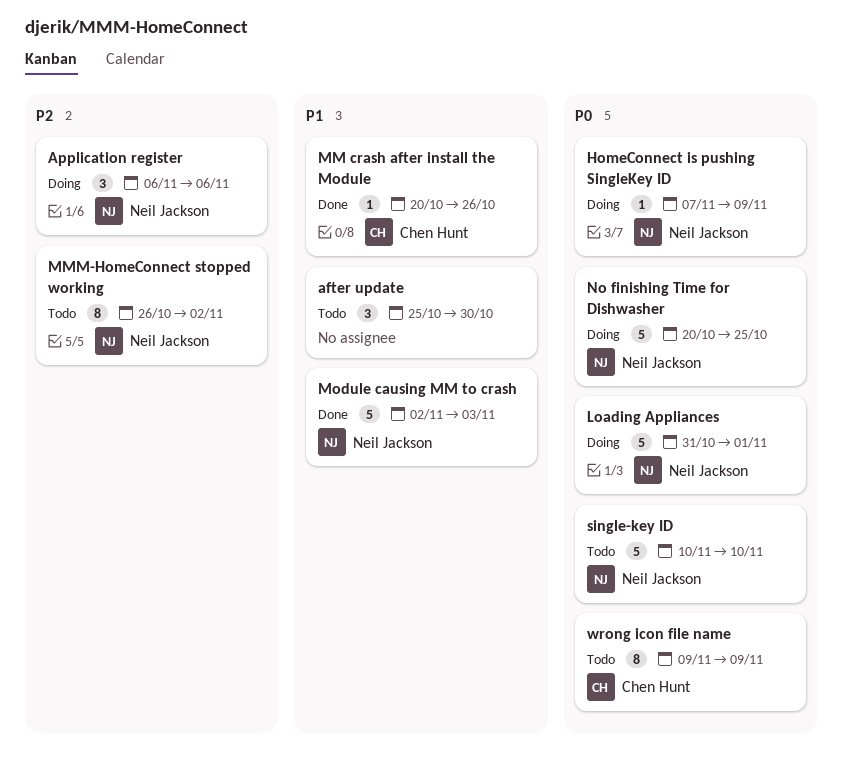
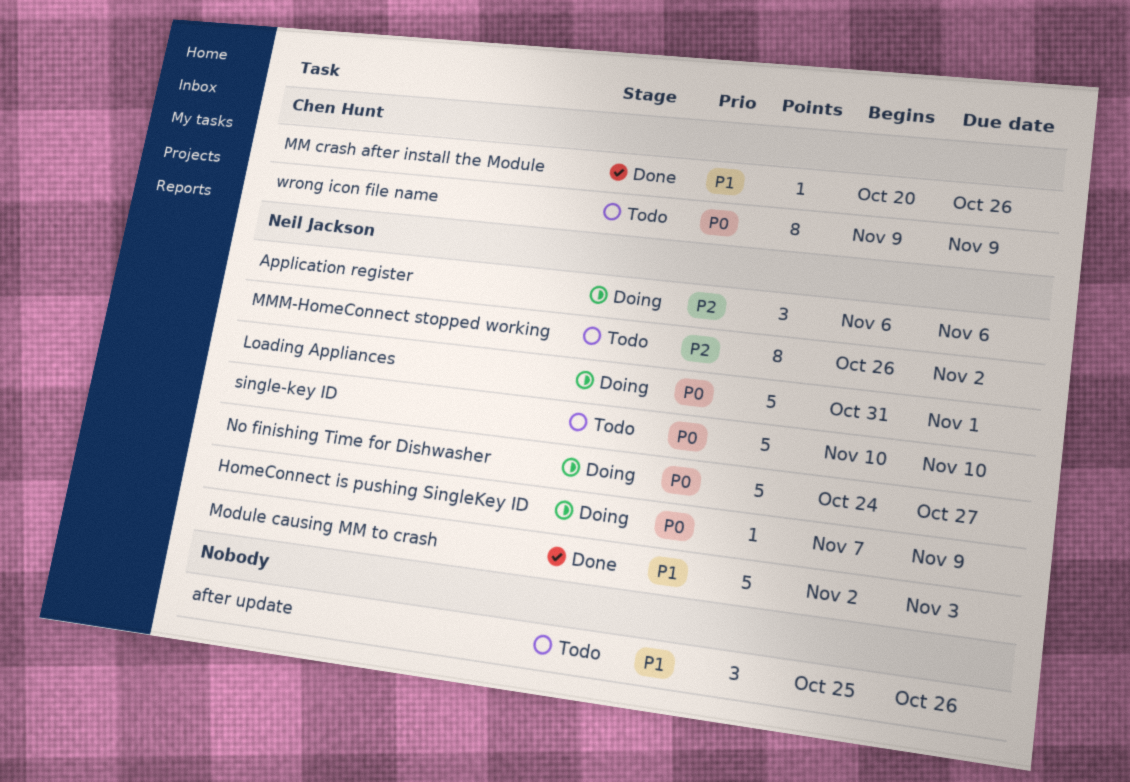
after update, due: Oct 30 -> Oct 26
No finishing Time for Dishwasher, start: Oct 20 -> Oct 24
No finishing Time for Dishwasher, due: Oct 25 -> Oct 27

